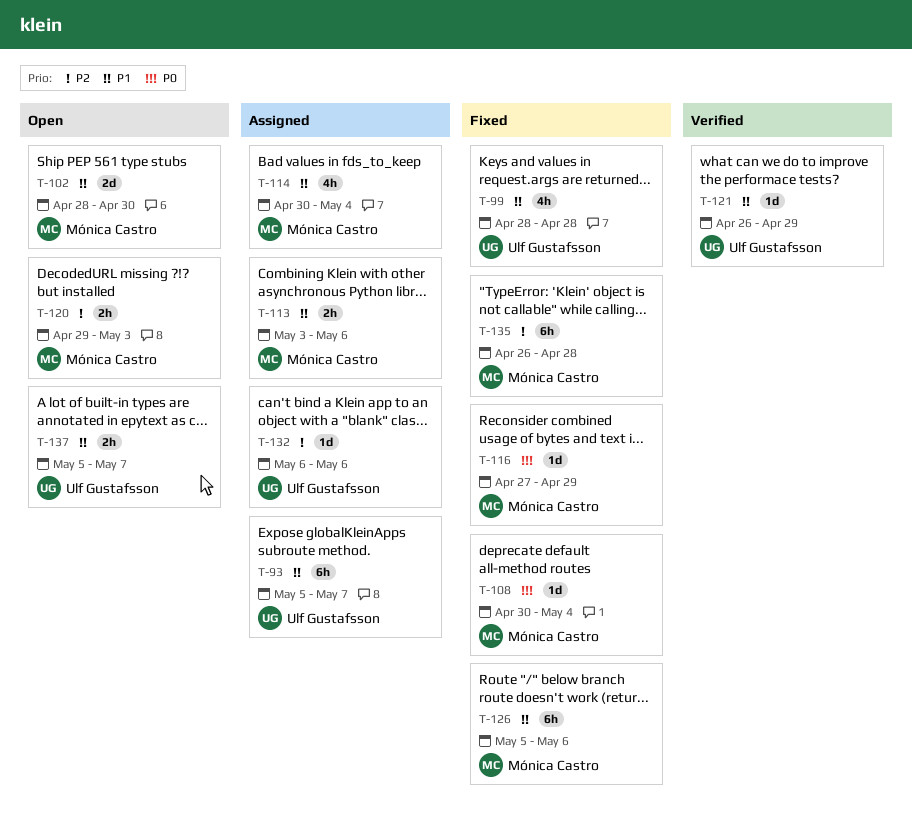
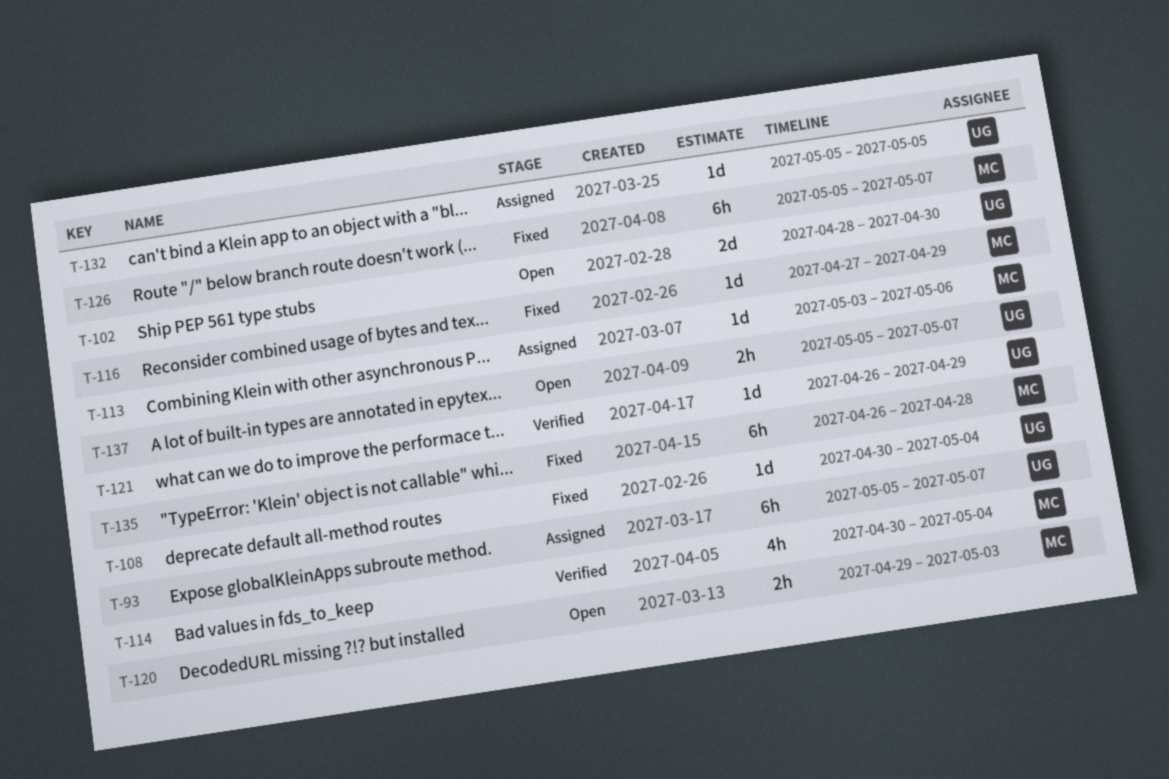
T-99: present -> none
T-102, owner: Mónica Castro -> Ulf Gustafsson
T-108, owner: Mónica Castro -> Ulf Gustafsson
T-113, estimate: 2h -> 1d
T-114, status: Assigned -> Verified
T-126, due: May 6 -> May 7
T-132, start: May 6 -> May 5
T-132, due: May 6 -> May 5

